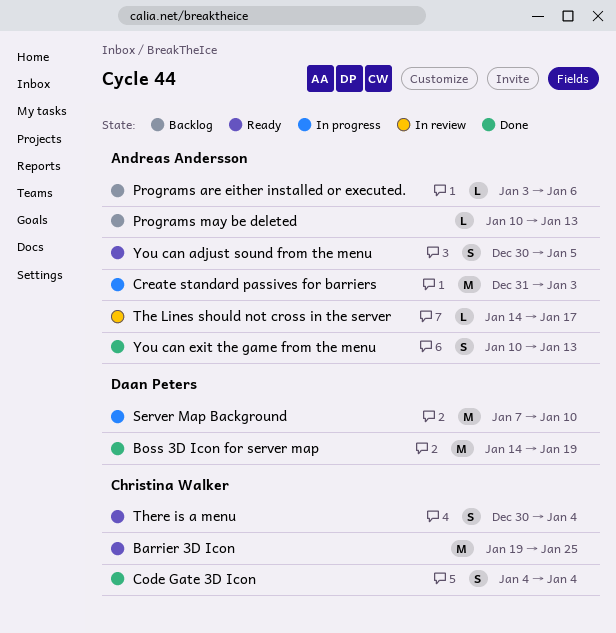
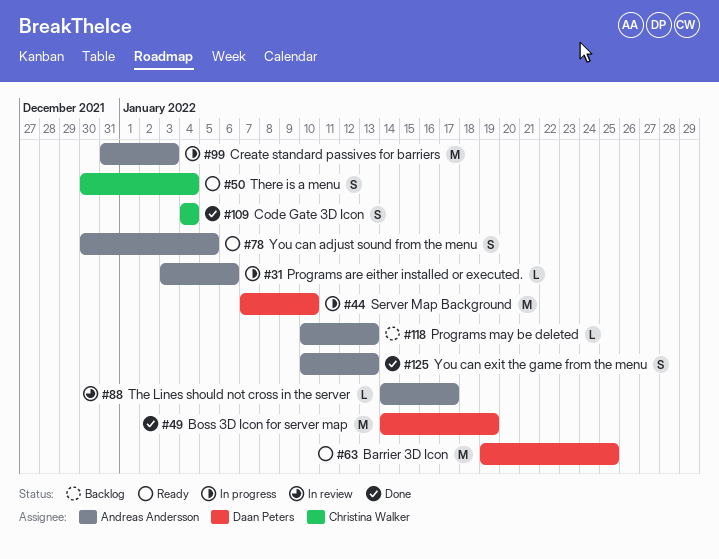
Barrier 3D Icon, owner: Christina Walker -> Daan Peters
Programs are either installed or executed., status: Backlog -> In progress

